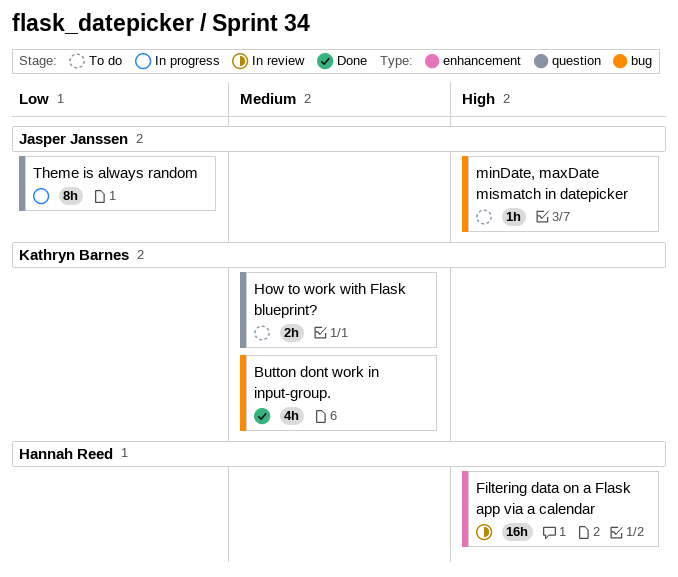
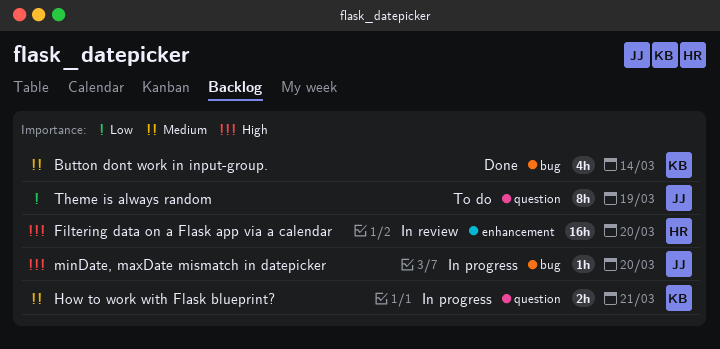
How to work with Flask blueprint?, status: To do -> In progress
minDate, maxDate mismatch in datepicker, status: To do -> In progress
Theme is always random, status: In progress -> To do

